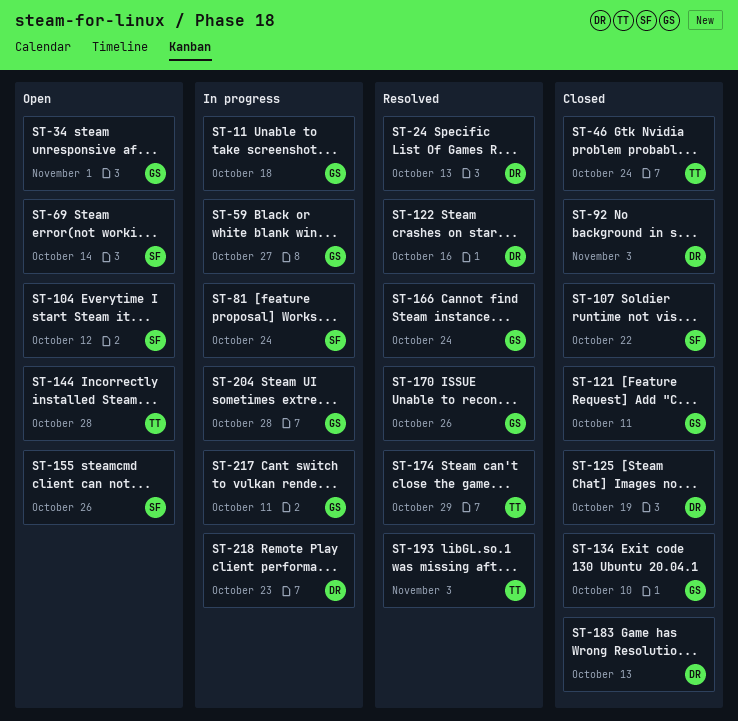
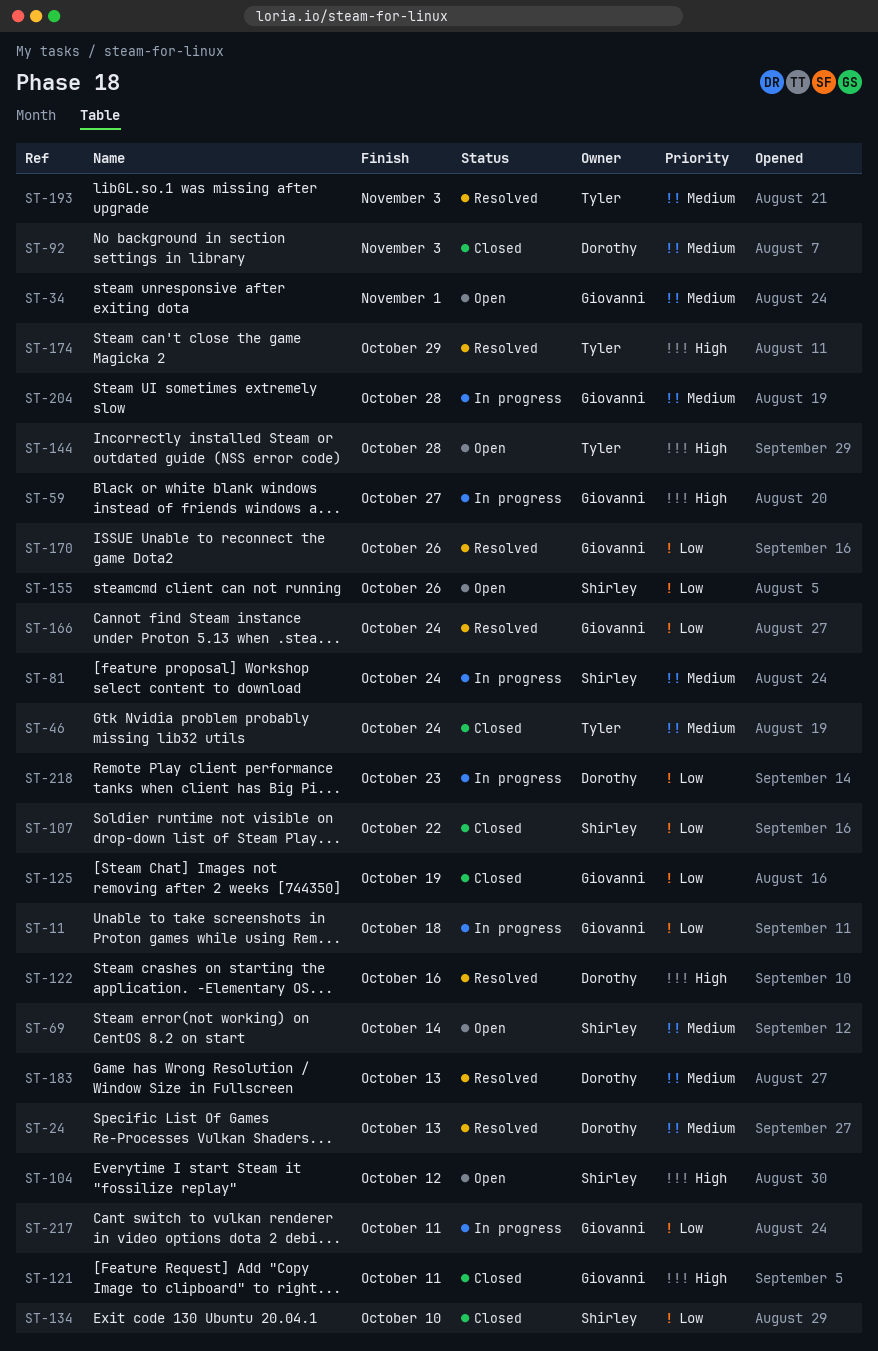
ST-125, owner: Dorothy -> Giovanni
ST-134, owner: Giovanni -> Shirley
ST-183, status: Closed -> Resolved

